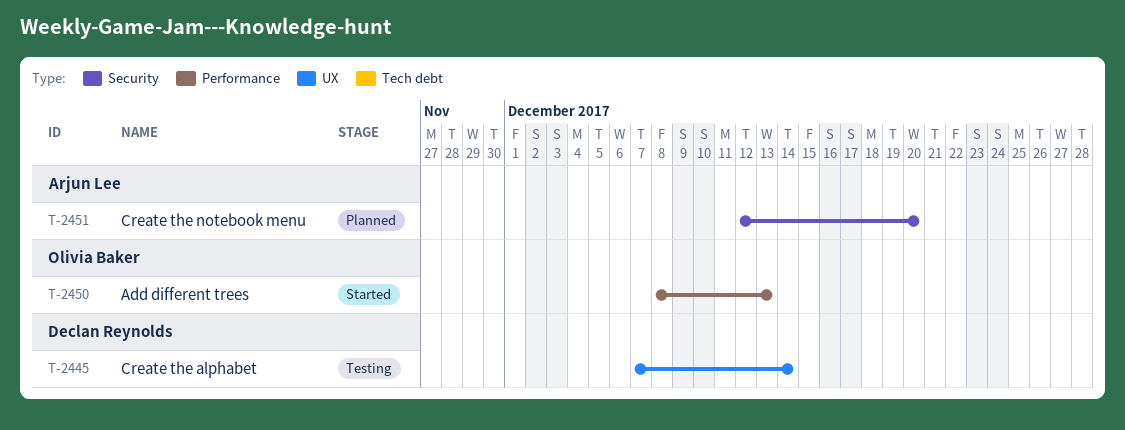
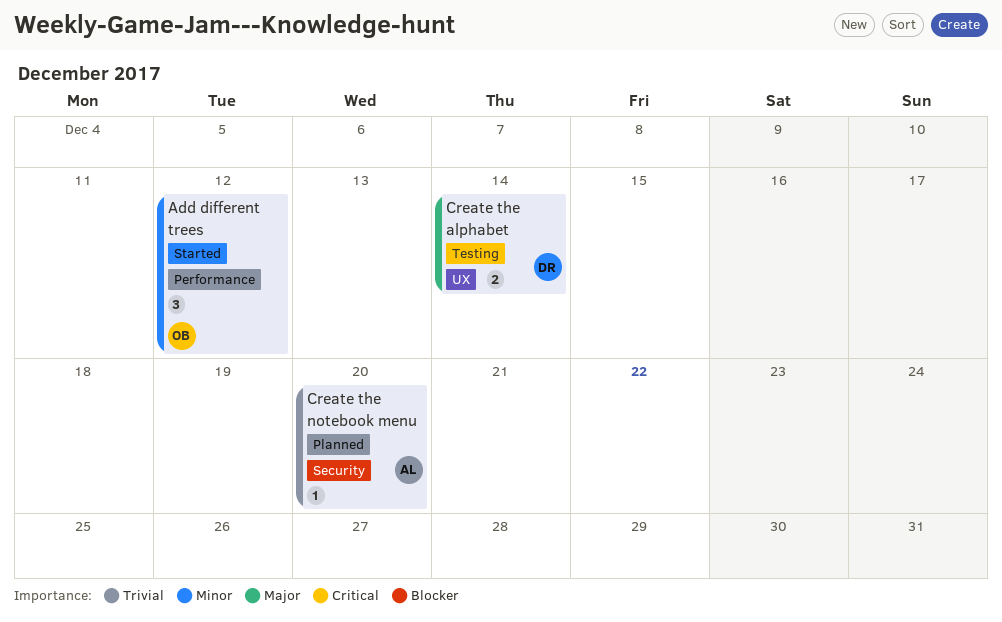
Add different trees, due: Dec 13 -> Dec 12

